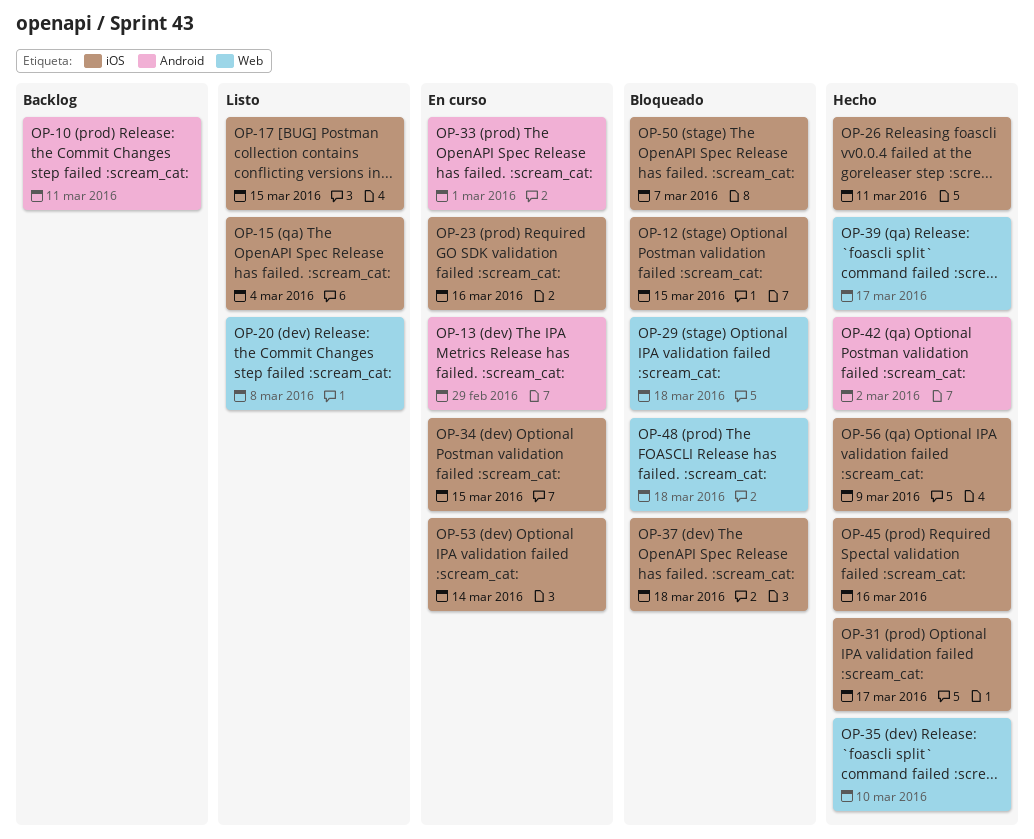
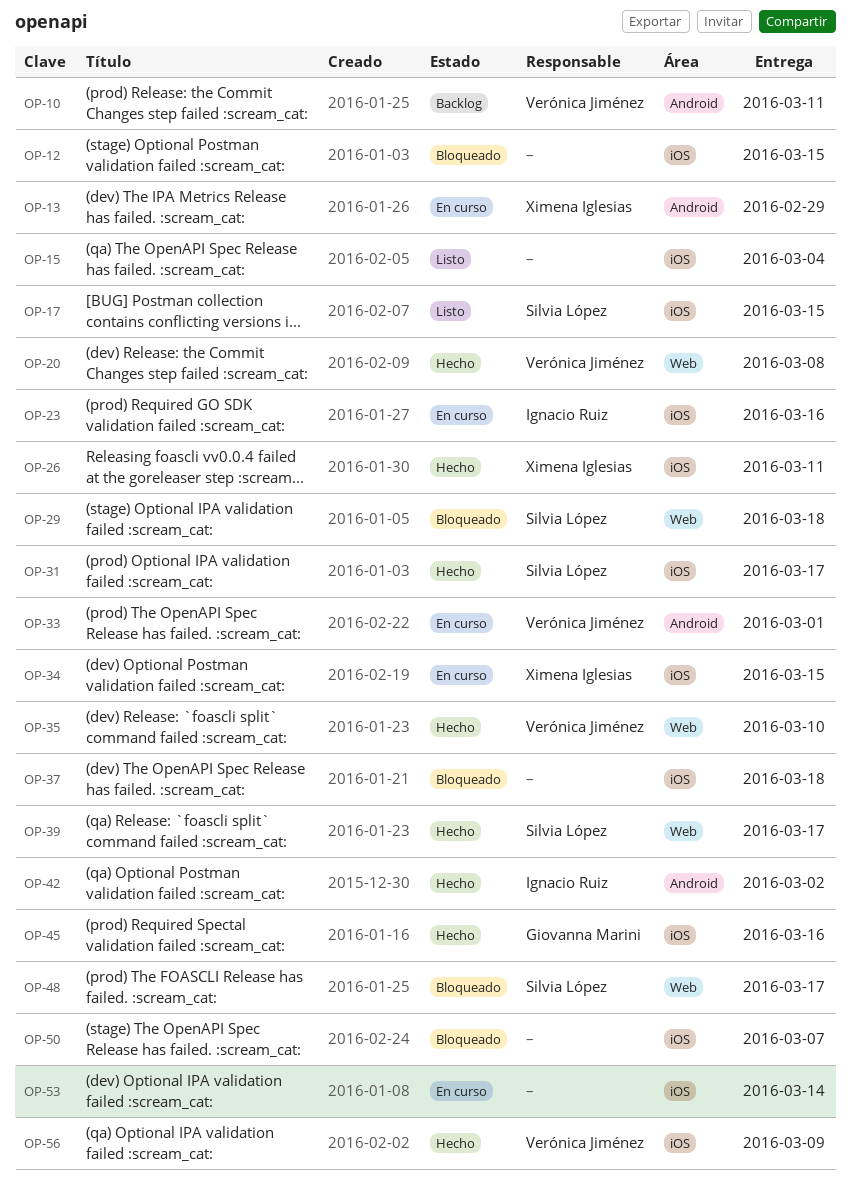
OP-20, status: Listo -> Hecho
OP-48, due: Mar 18 -> Mar 17

